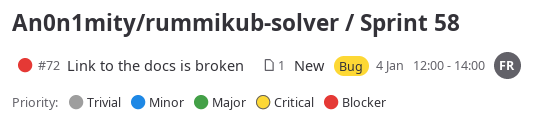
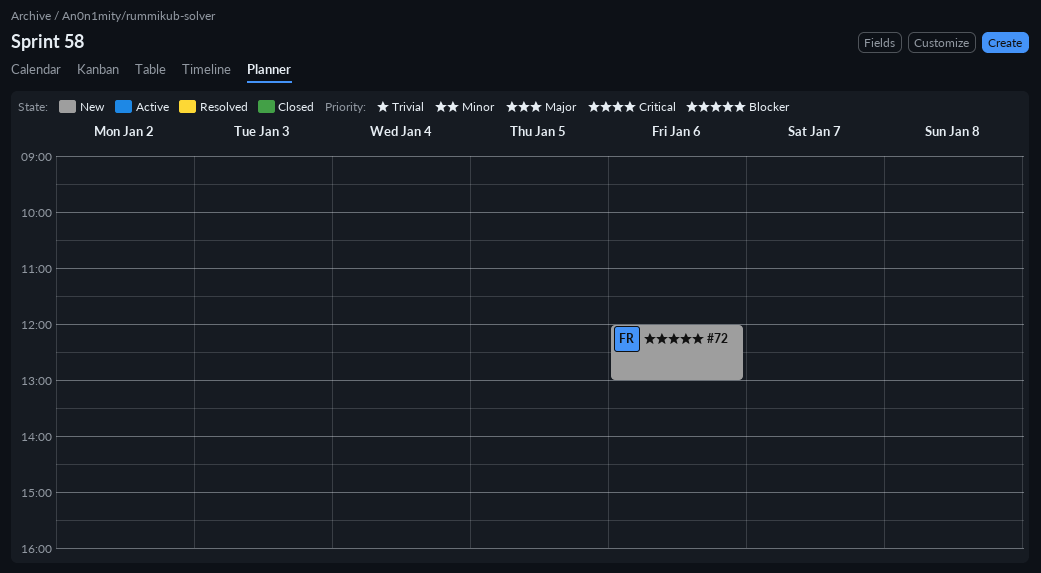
#72, day: Jan 4 -> Jan 6
#72, ends: 14:00 -> 13:00

